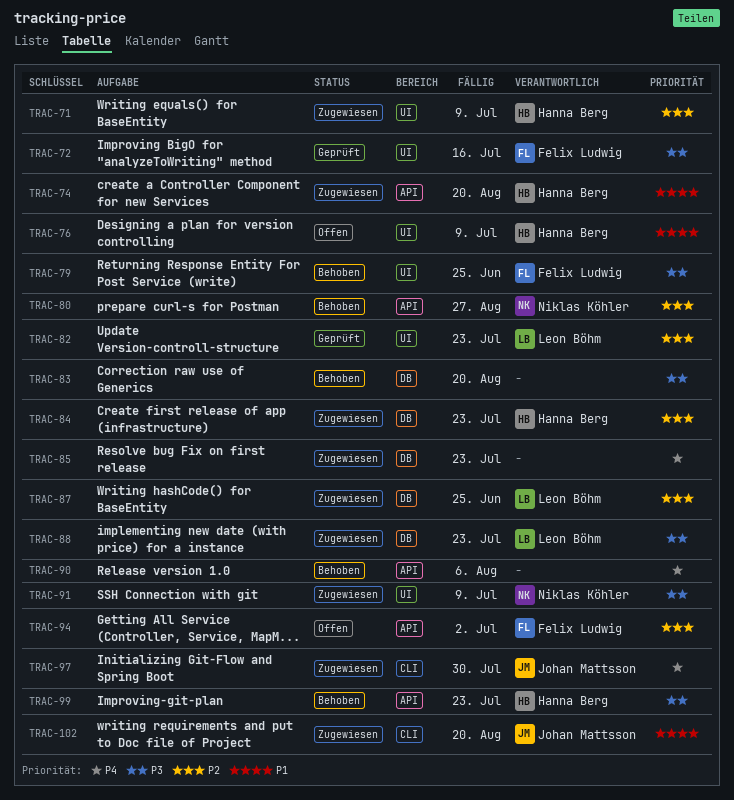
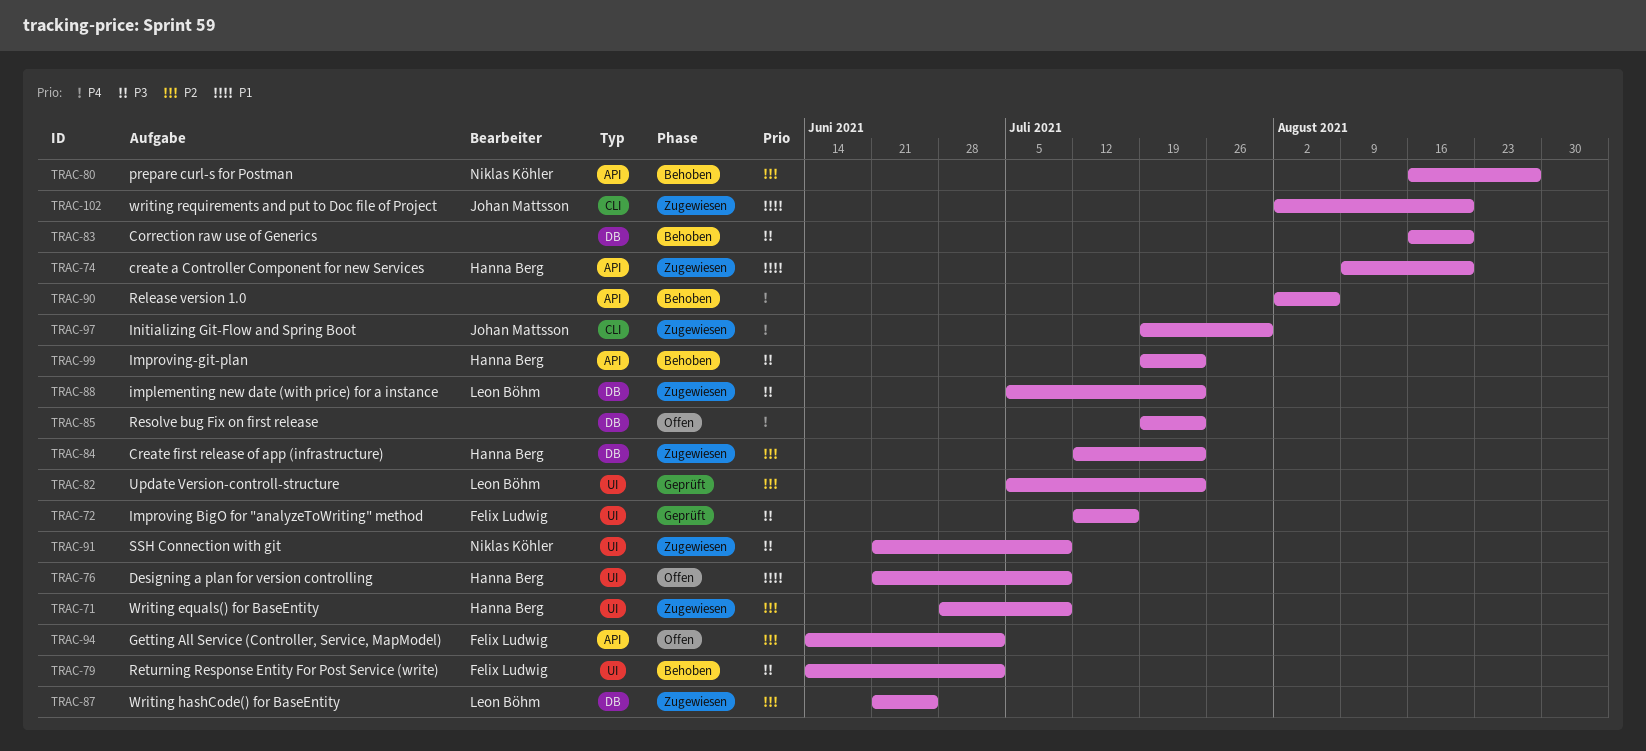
TRAC-79, due: Jun 25 -> Jul 2
TRAC-85, status: Zugewiesen -> Offen

